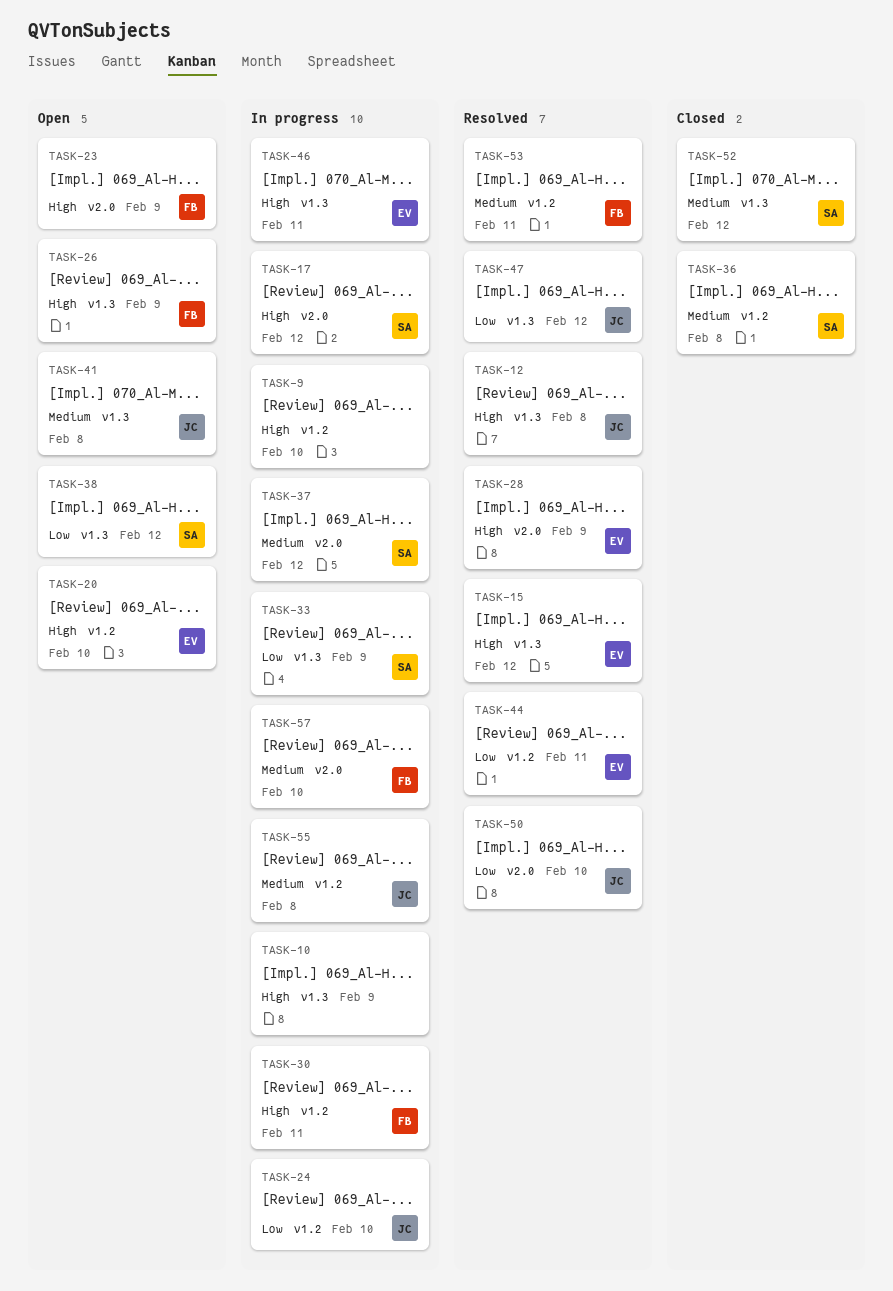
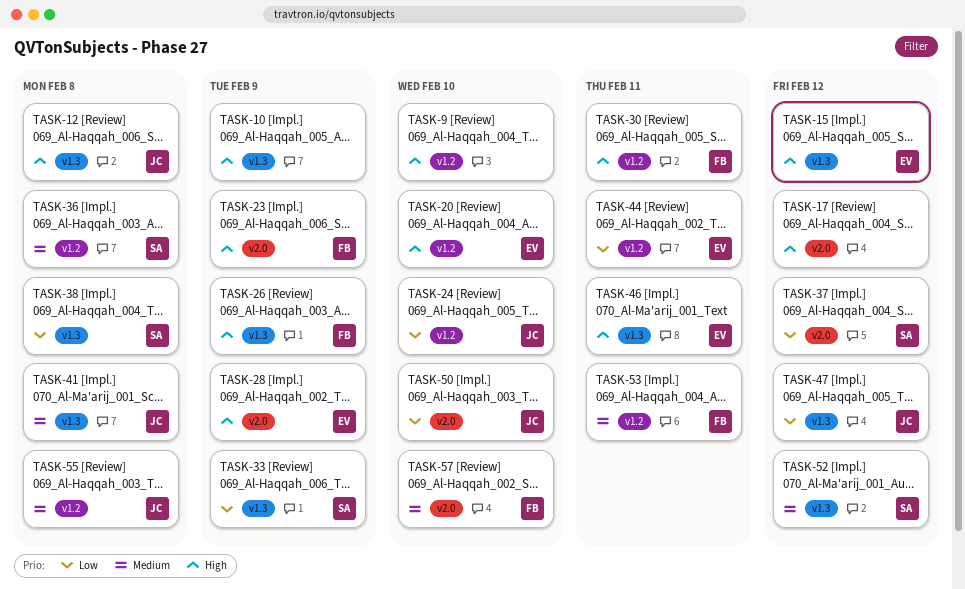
TASK-17, owner: SA -> none
TASK-37, priority: Medium -> Low
TASK-38, due: Feb 12 -> Feb 8

